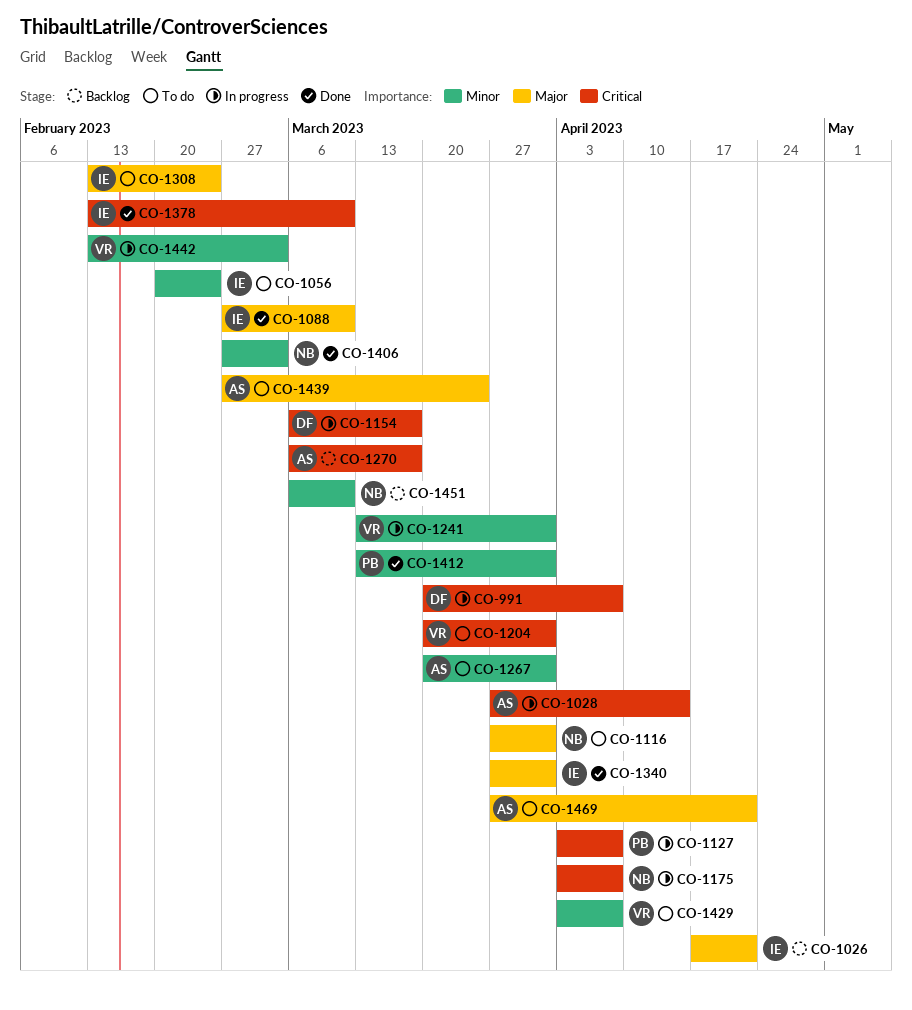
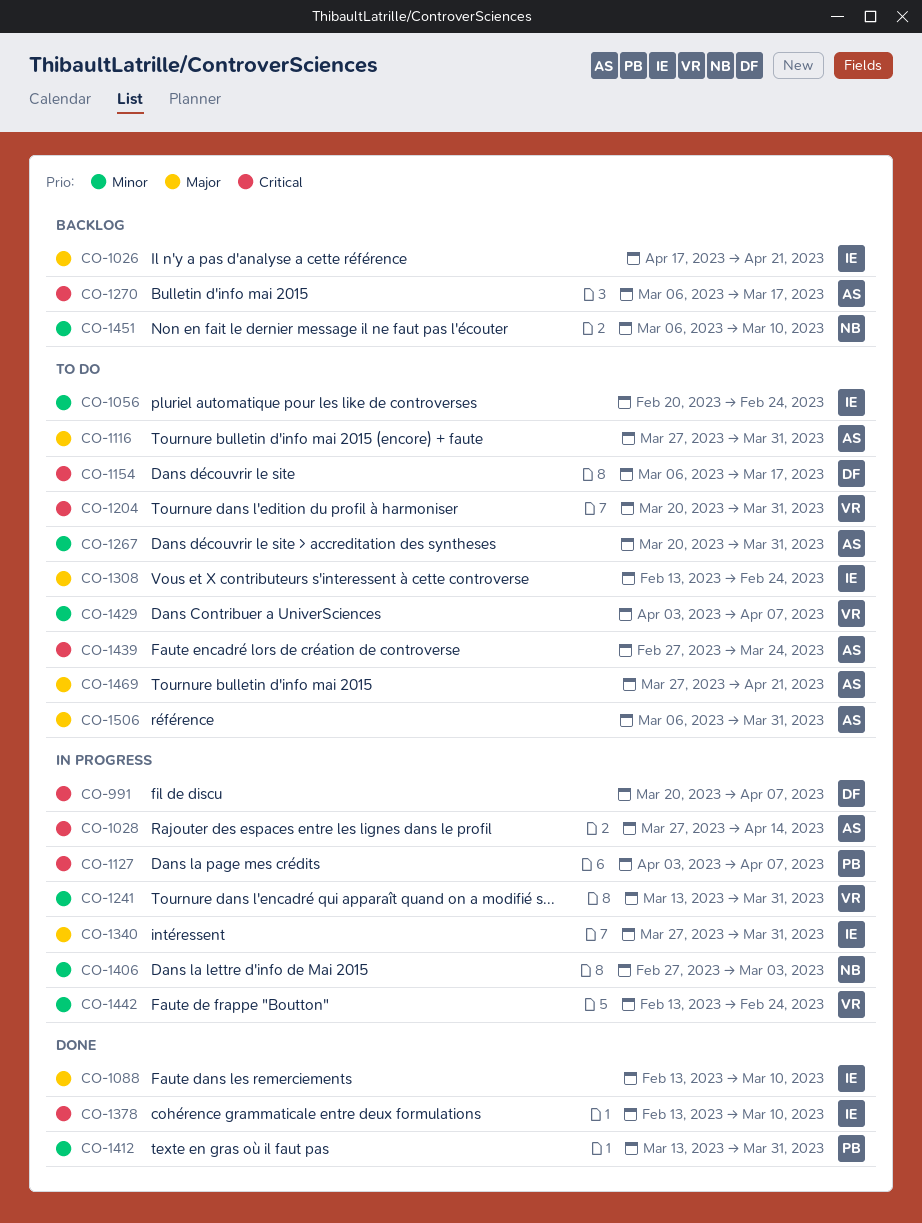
CO-1088, start: Feb 27 -> Feb 13
CO-1116, owner: NB -> AS
CO-1154, status: In progress -> To do
CO-1175: present -> none
CO-1340, status: Done -> In progress
CO-1406, status: Done -> In progress
CO-1439, priority: Major -> Critical
CO-1442, due: Mar 3 -> Feb 24
CO-1506: none -> present

